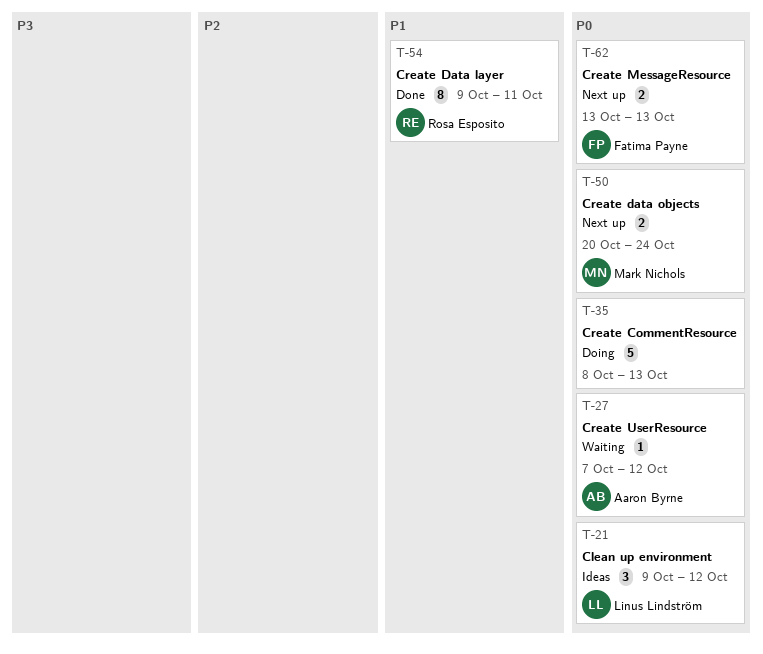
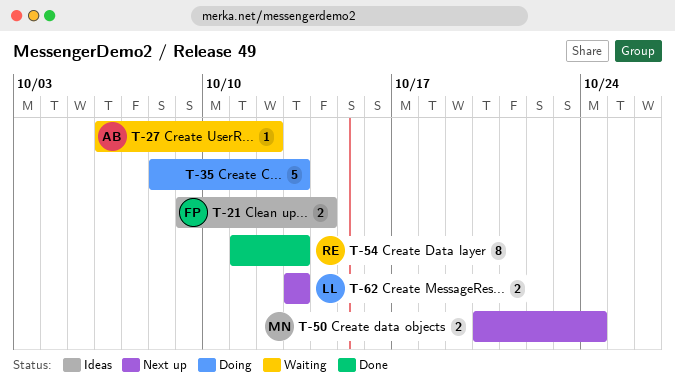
T-21, owner: Linus Lindström -> Fatima Payne
T-21, estimate: 3 -> 2
T-21, due: Oct 12 -> Oct 14
T-27, start: Oct 7 -> Oct 6
T-54, start: Oct 9 -> Oct 11
T-54, due: Oct 11 -> Oct 13
T-62, owner: Fatima Payne -> Linus Lindström

